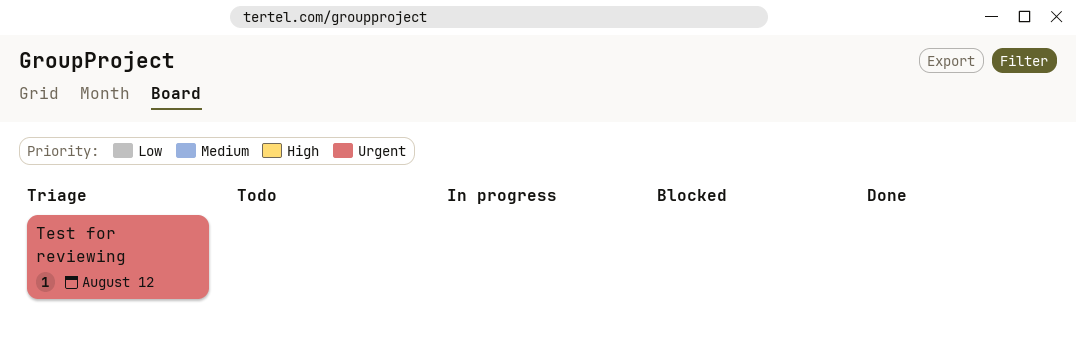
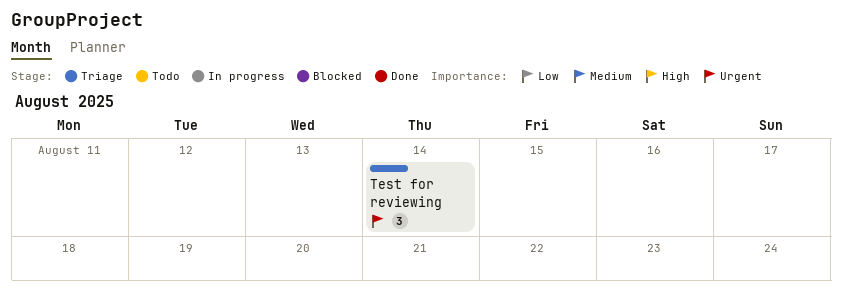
Test for reviewing, estimate: 1 -> 3
Test for reviewing, due: Aug 12 -> Aug 14

